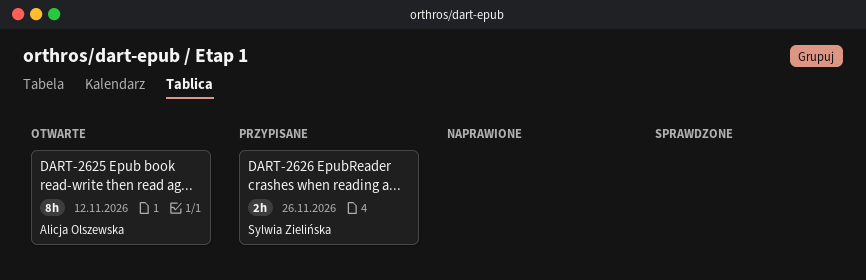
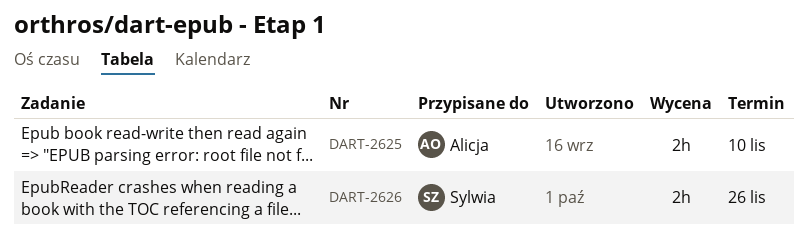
DART-2625, estimate: 8h -> 2h
DART-2625, due: Nov 12 -> Nov 10

